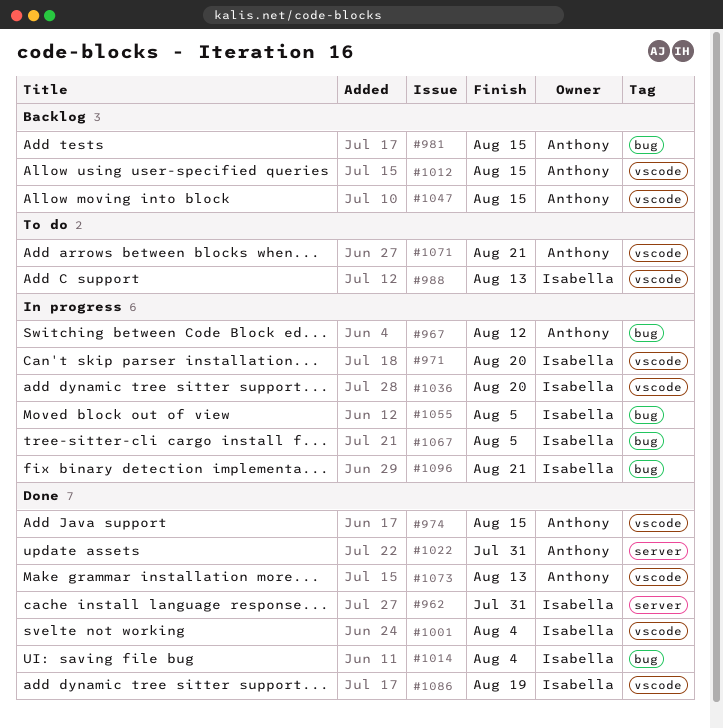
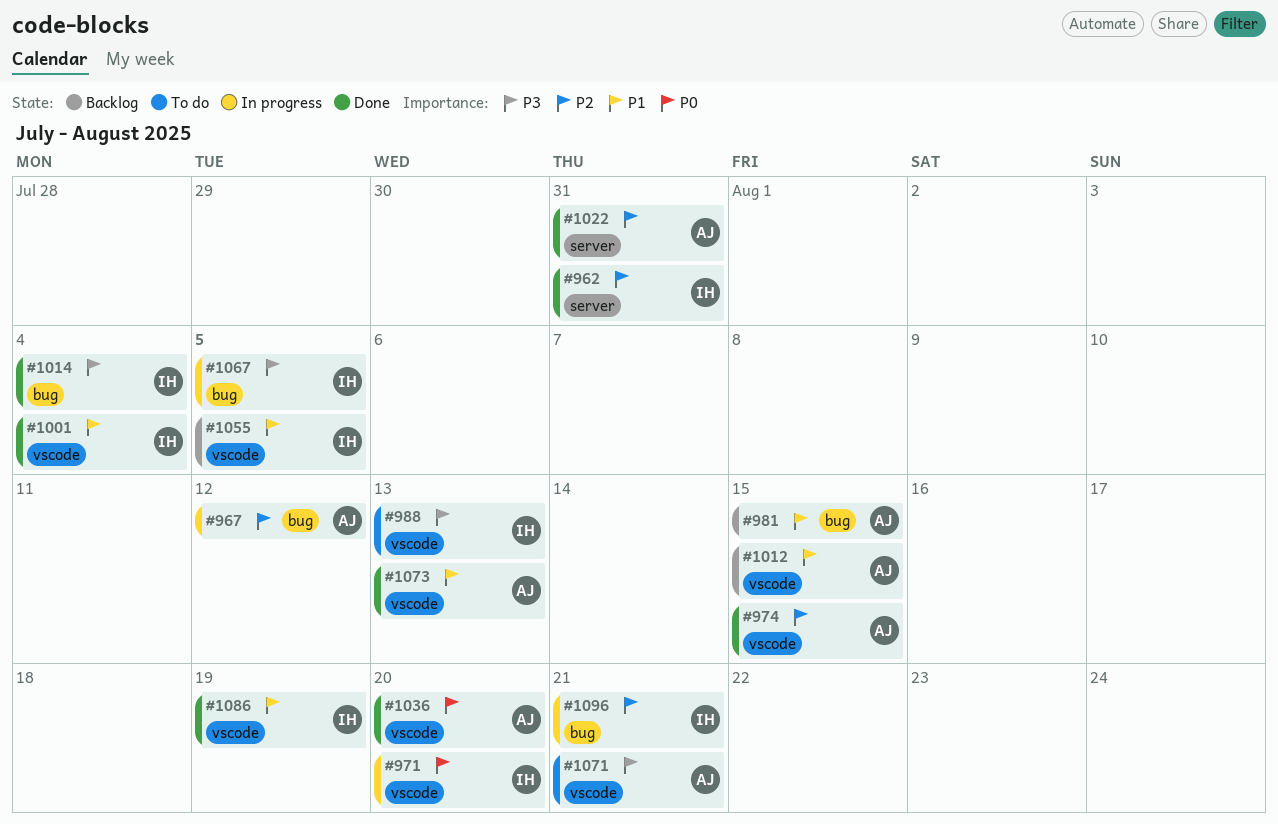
#1036, status: In progress -> Done
#1036, owner: Isabella -> Anthony
#1047: present -> none
#1055, status: In progress -> Backlog
#1055, label: bug -> vscode

